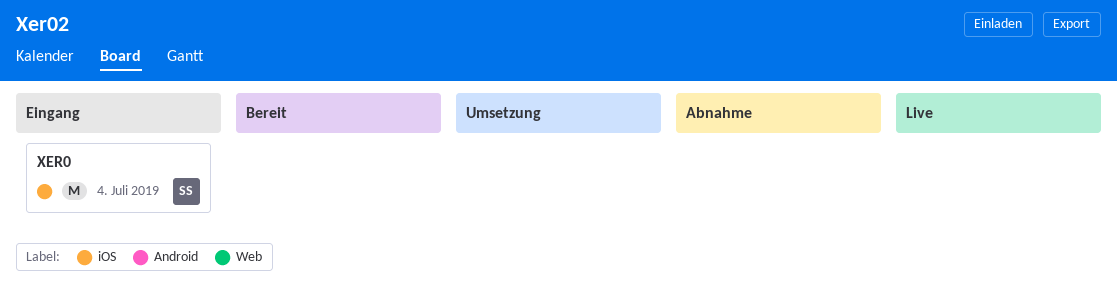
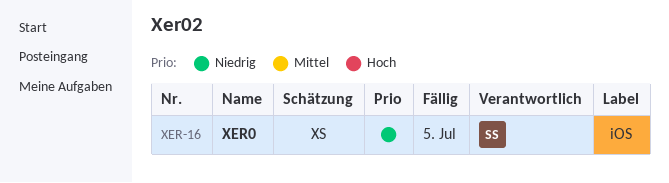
XER0, estimate: M -> XS
XER0, due: Jul 4 -> Jul 5

